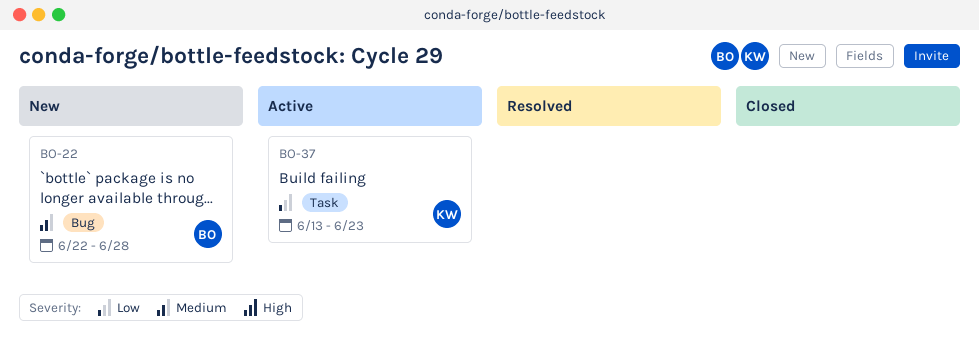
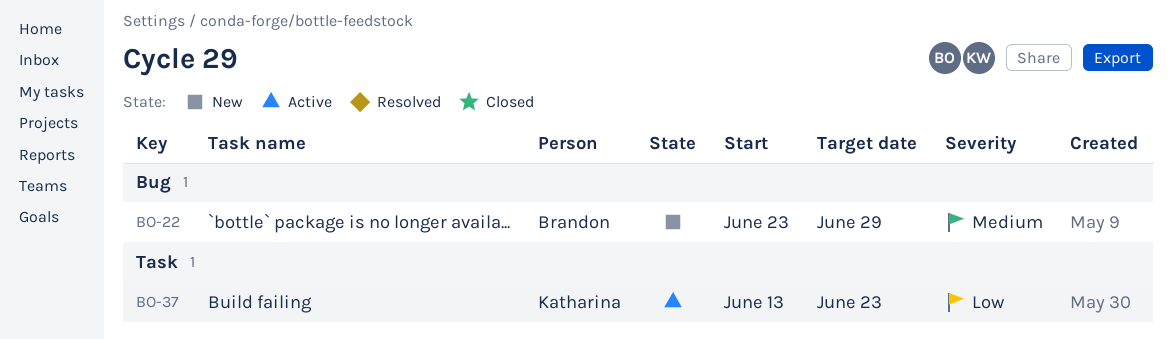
BO-22, start: Jun 22 -> Jun 23
BO-22, due: Jun 28 -> Jun 29

